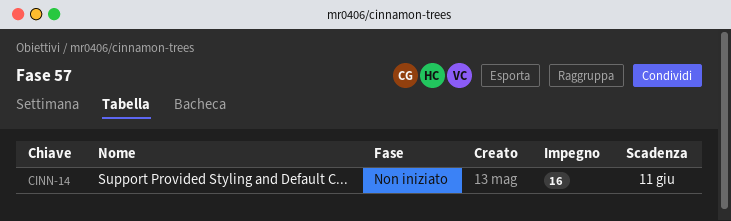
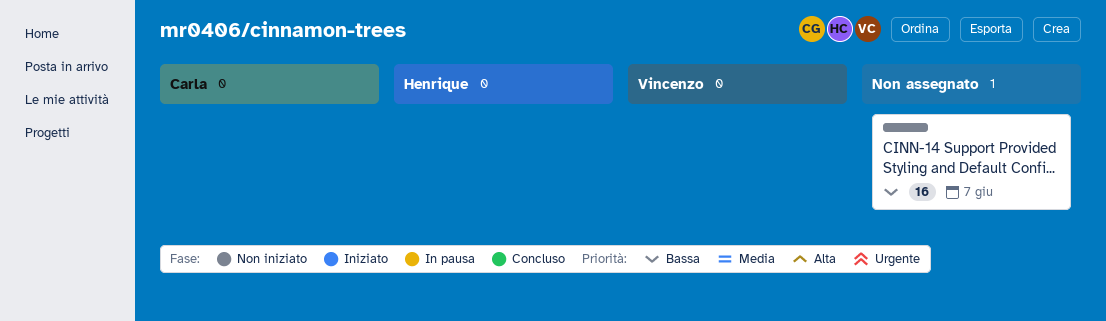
CINN-14, due: Jun 11 -> Jun 7

